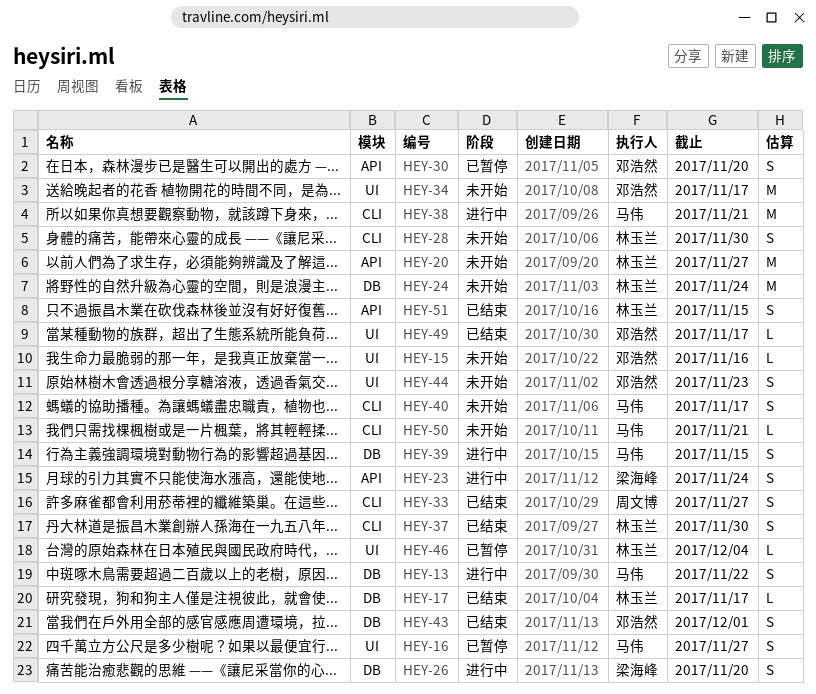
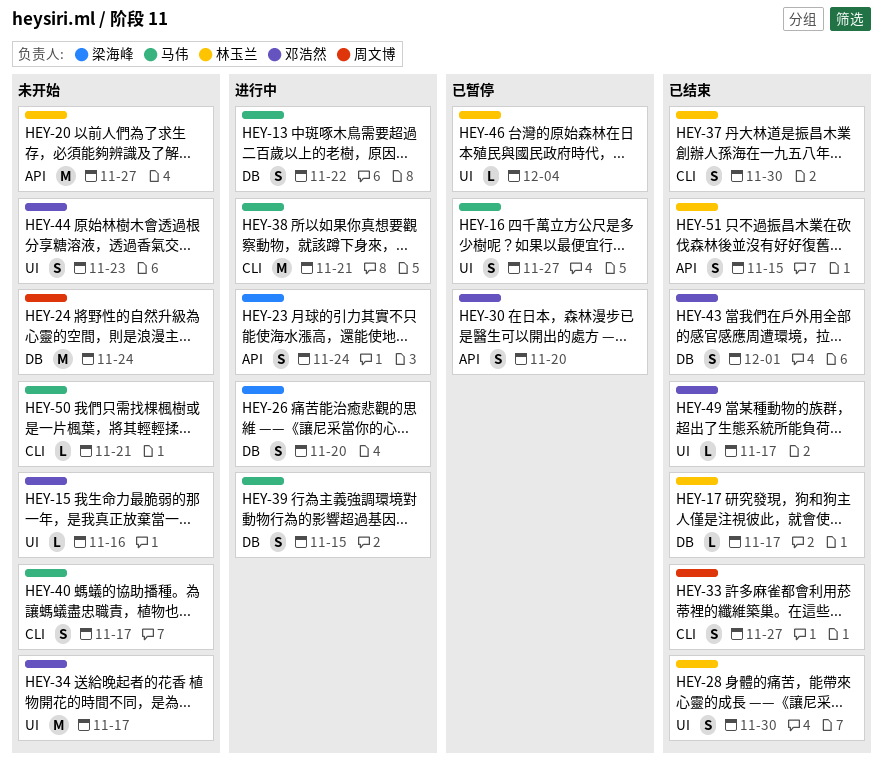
HEY-24, owner: 林玉兰 -> 周文博
HEY-28, status: 未开始 -> 已结束
HEY-28, label: CLI -> UI

